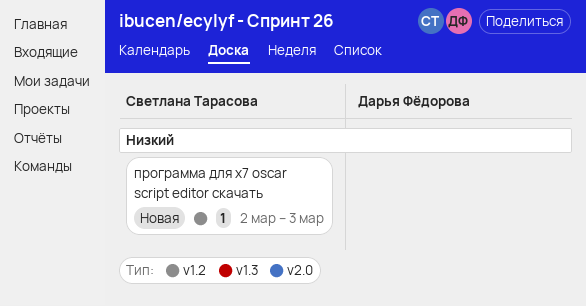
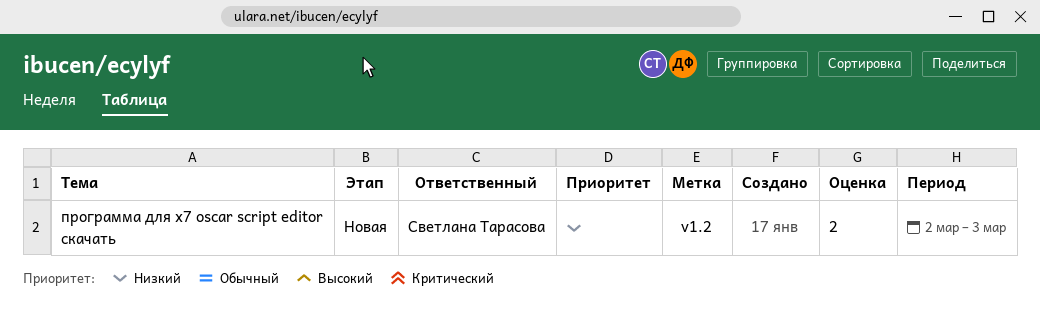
программа для x7 oscar script editor скачать, estimate: 1 -> 2

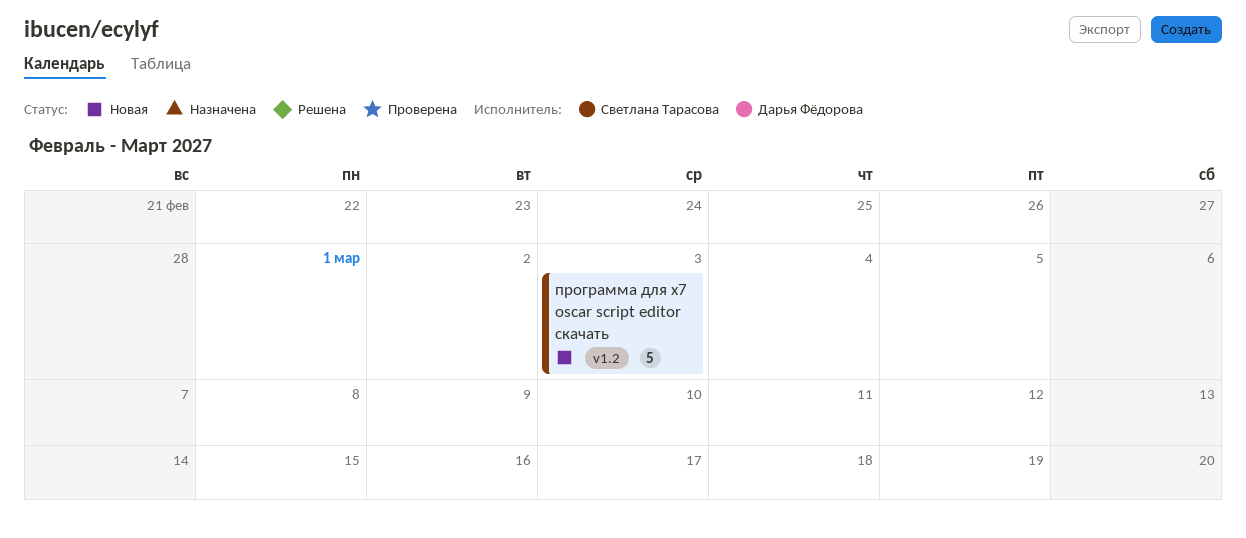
программа для x7 oscar script editor скачать, estimate: 2 -> 5

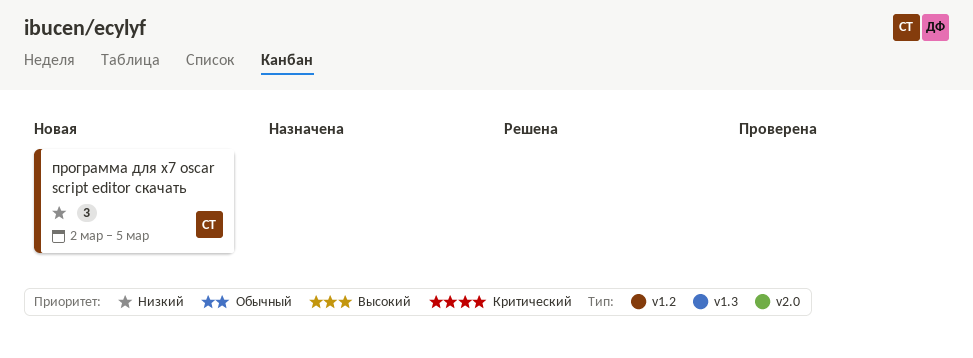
программа для x7 oscar script editor скачать, estimate: 5 -> 3
программа для x7 oscar script editor скачать, due: Mar 3 -> Mar 5

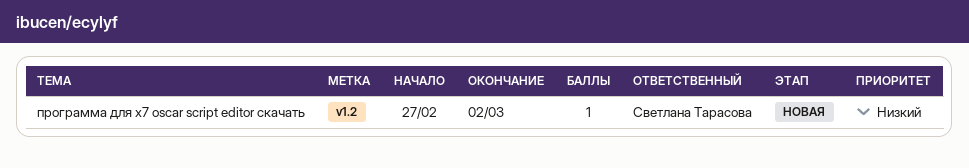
программа для x7 oscar script editor скачать, estimate: 3 -> 1
программа для x7 oscar script editor скачать, start: Mar 2 -> Feb 27
программа для x7 oscar script editor скачать, due: Mar 5 -> Mar 2

